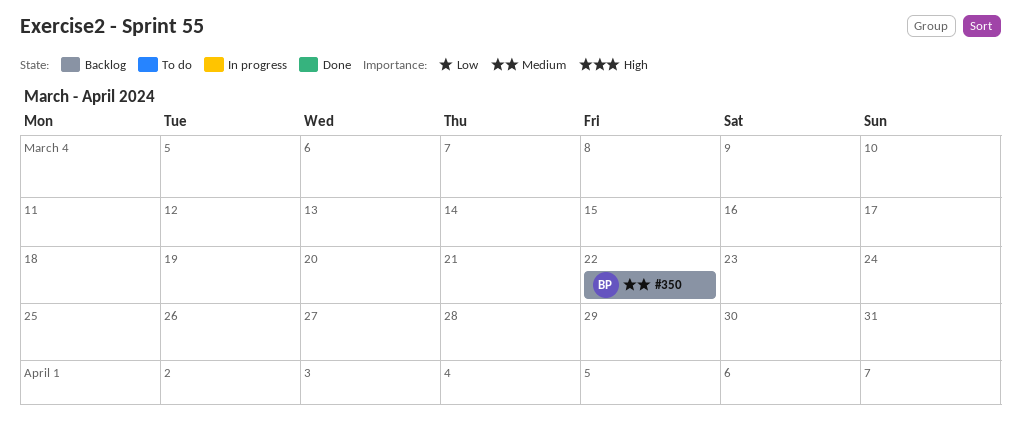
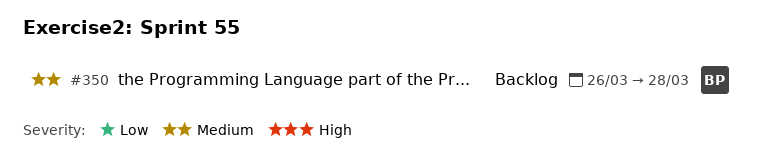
#350, start: Mar 22 -> Mar 26
#350, due: Mar 22 -> Mar 28

